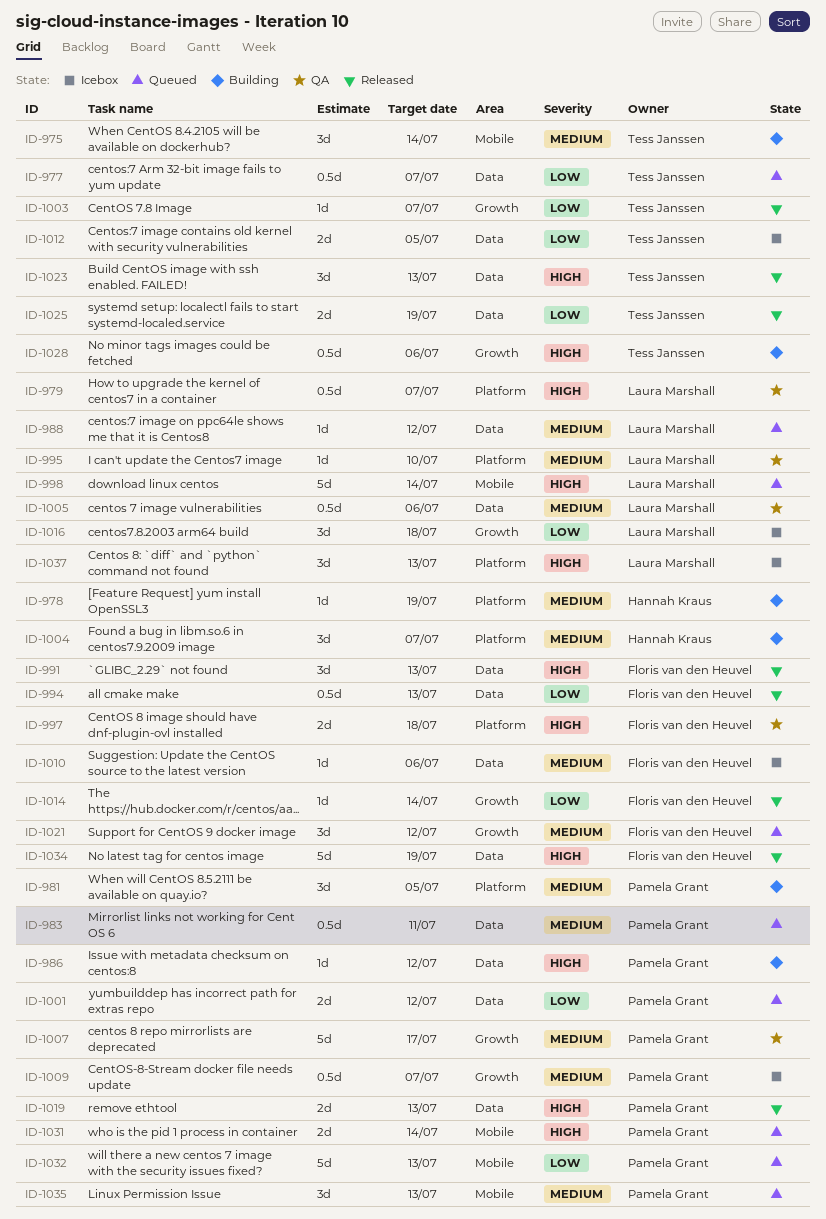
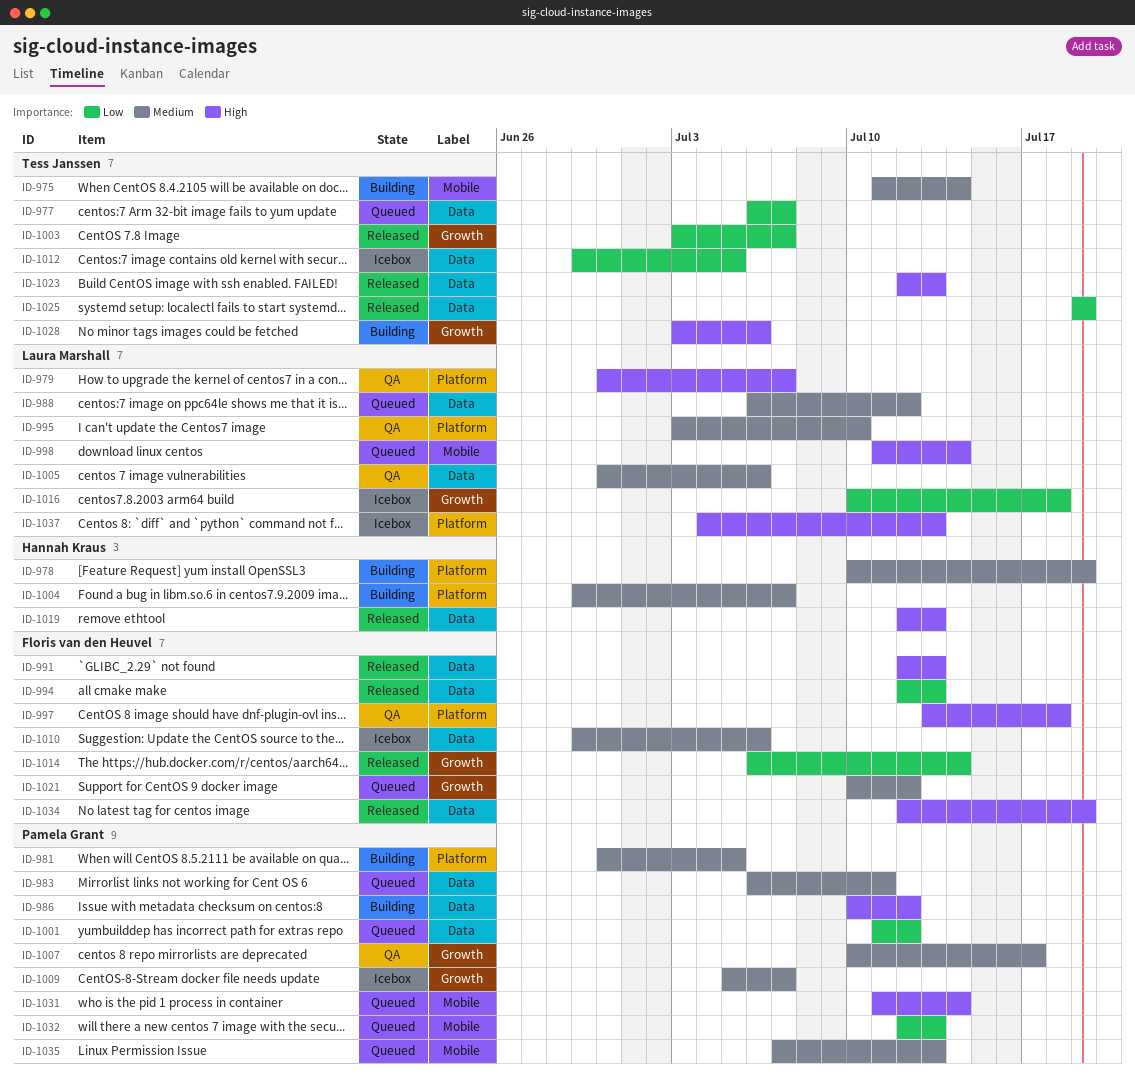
ID-1019, owner: Pamela Grant -> Hannah Kraus

